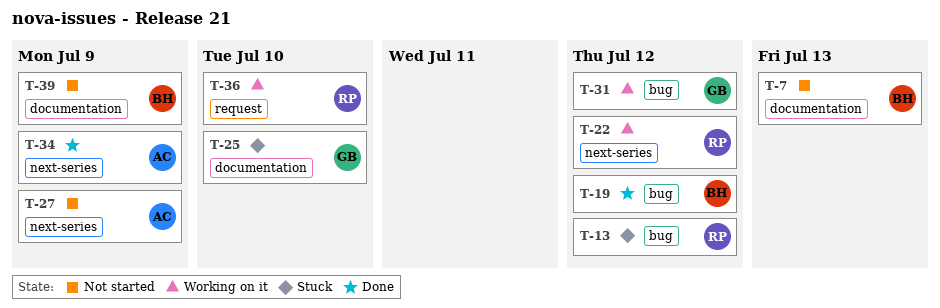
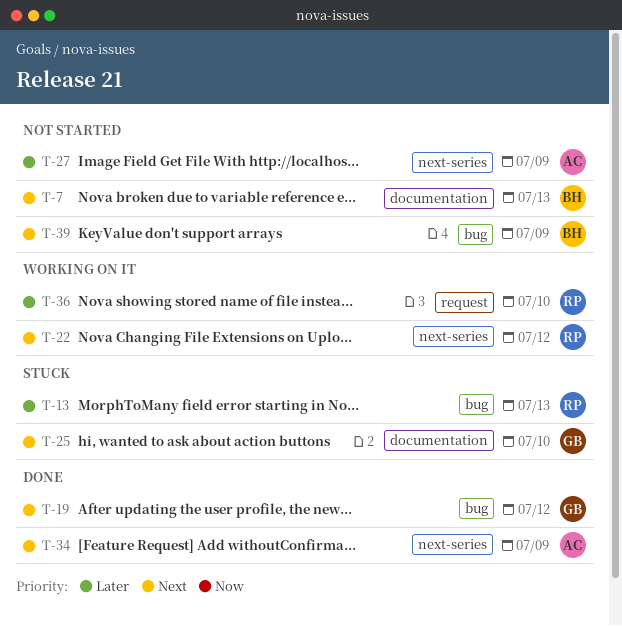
T-13, due: Jul 12 -> Jul 13
T-19, owner: BH -> GB
T-31: present -> none
T-39, label: documentation -> bug

